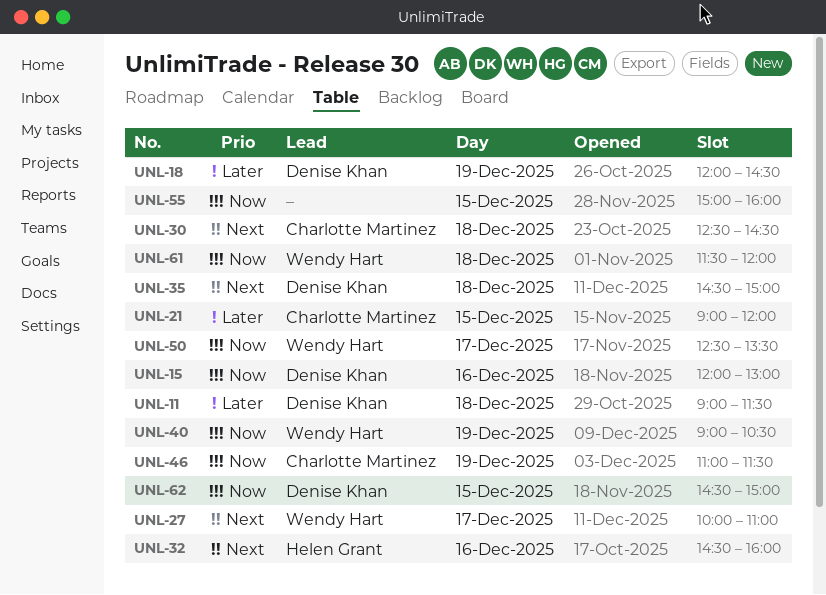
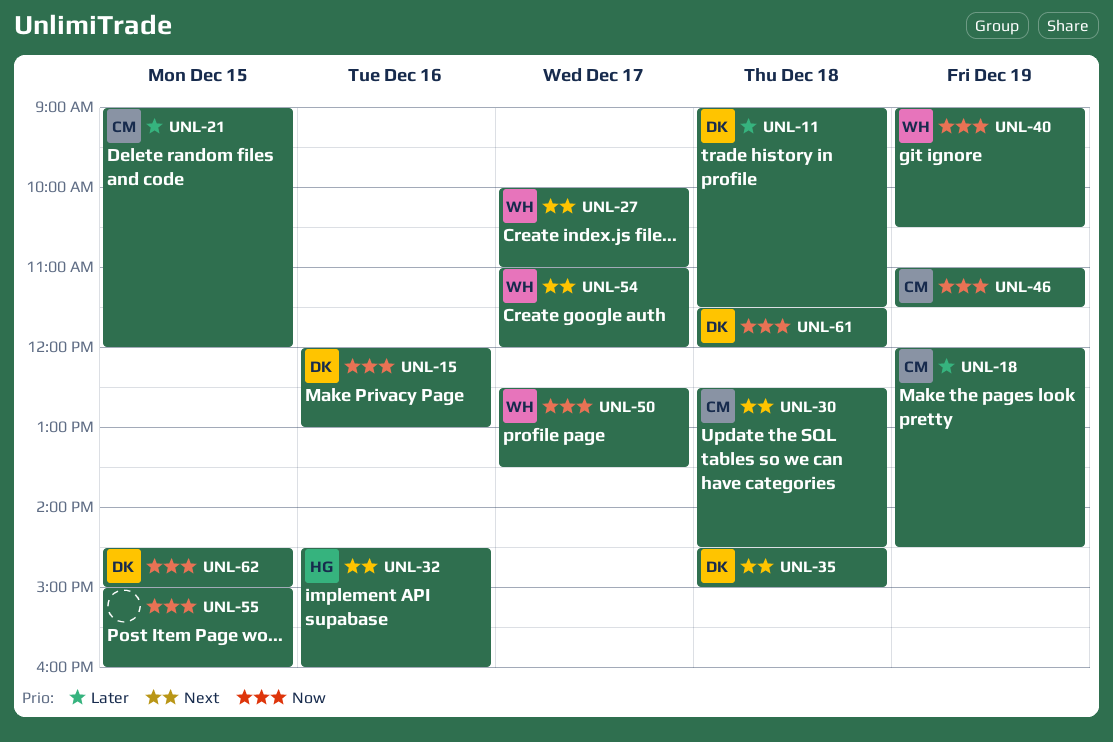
UNL-18, owner: Denise Khan -> Charlotte Martinez
UNL-54: none -> present
UNL-61, owner: Wendy Hart -> Denise Khan

